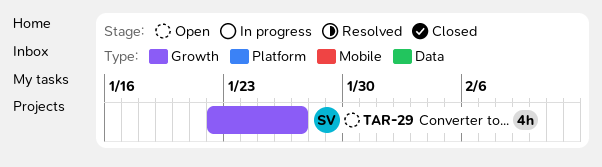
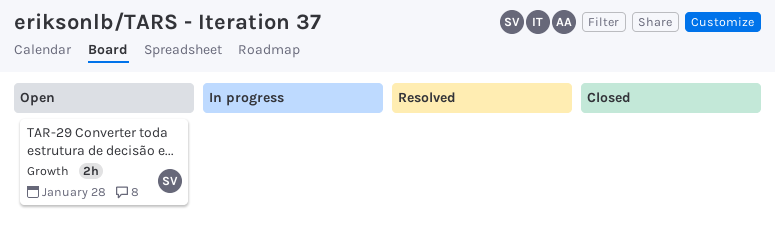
TAR-29, estimate: 4h -> 2h
TAR-29, due: Jan 27 -> Jan 28

